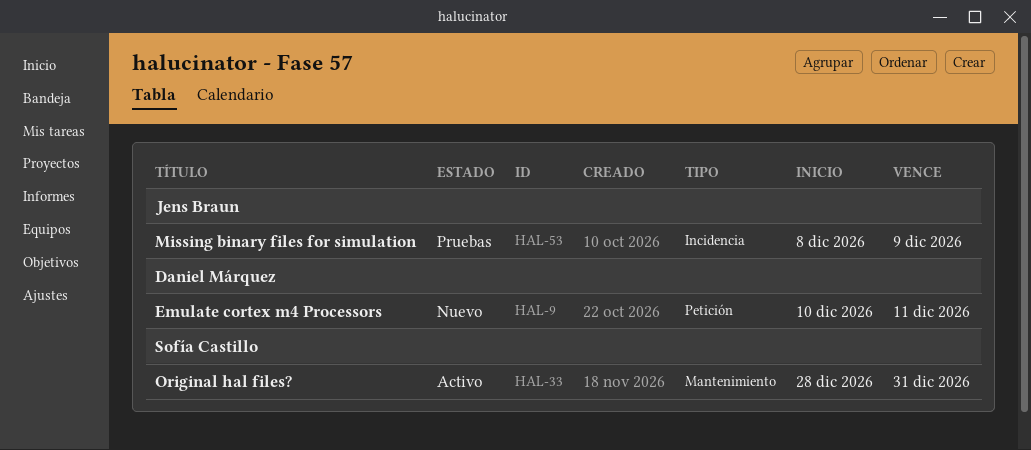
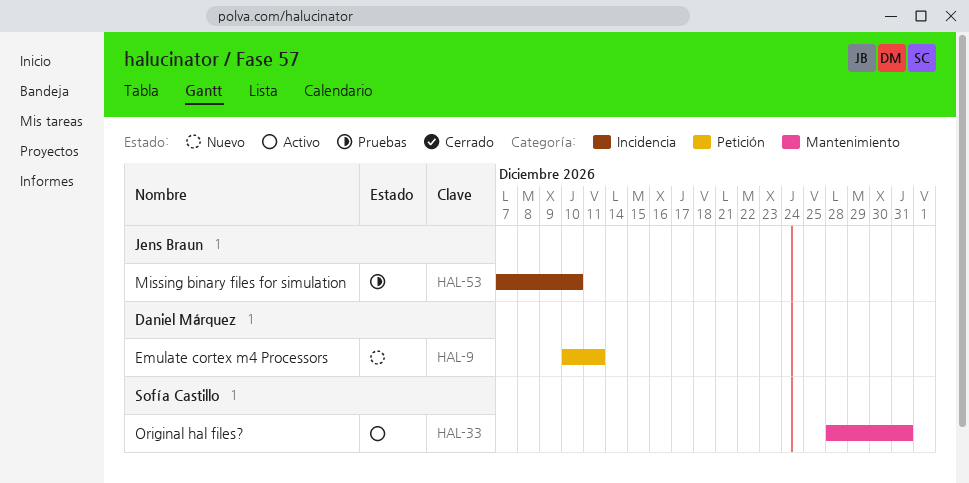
HAL-53, start: Dec 8 -> Dec 7
HAL-53, due: Dec 9 -> Dec 10

